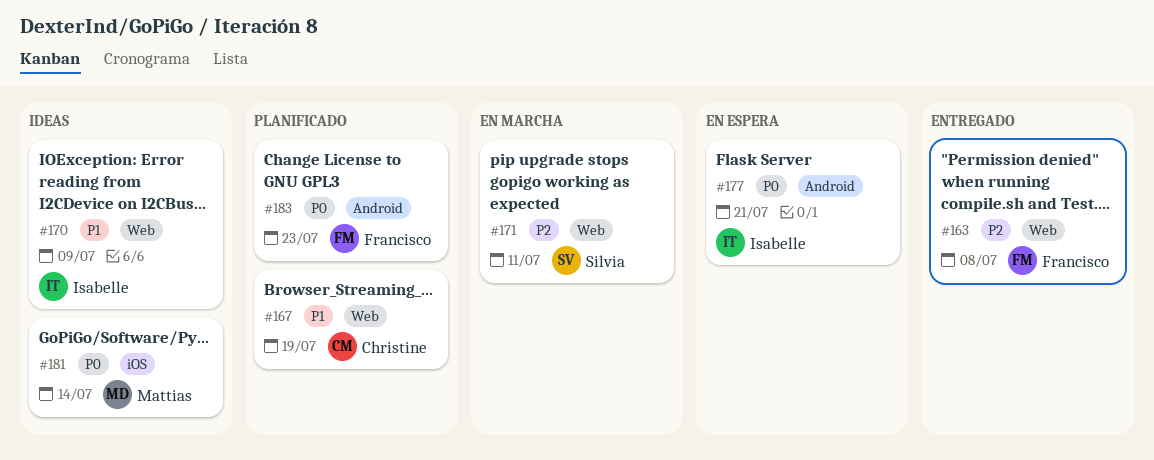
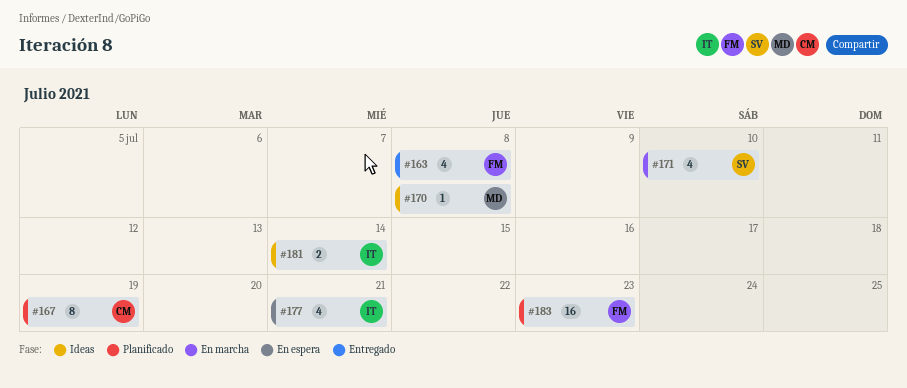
#170, owner: Isabelle -> Mattias
#170, due: Jul 9 -> Jul 8
#171, due: Jul 11 -> Jul 10
#181, owner: Mattias -> Isabelle

